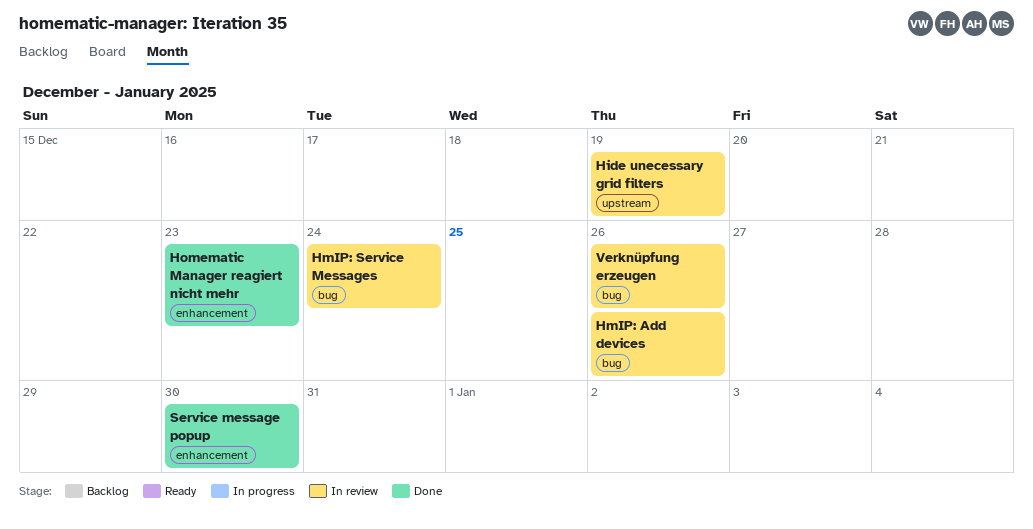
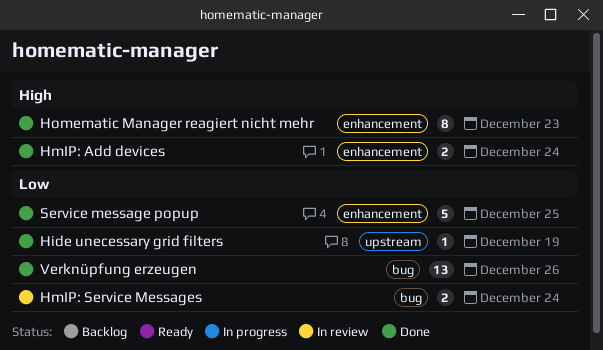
Hide unecessary grid filters, status: In review -> Done
HmIP: Add devices, status: In review -> Done
HmIP: Add devices, label: bug -> enhancement
HmIP: Add devices, due: Dec 26 -> Dec 24
Service message popup, due: Dec 30 -> Dec 25
Verknüpfung erzeugen, status: In review -> Done

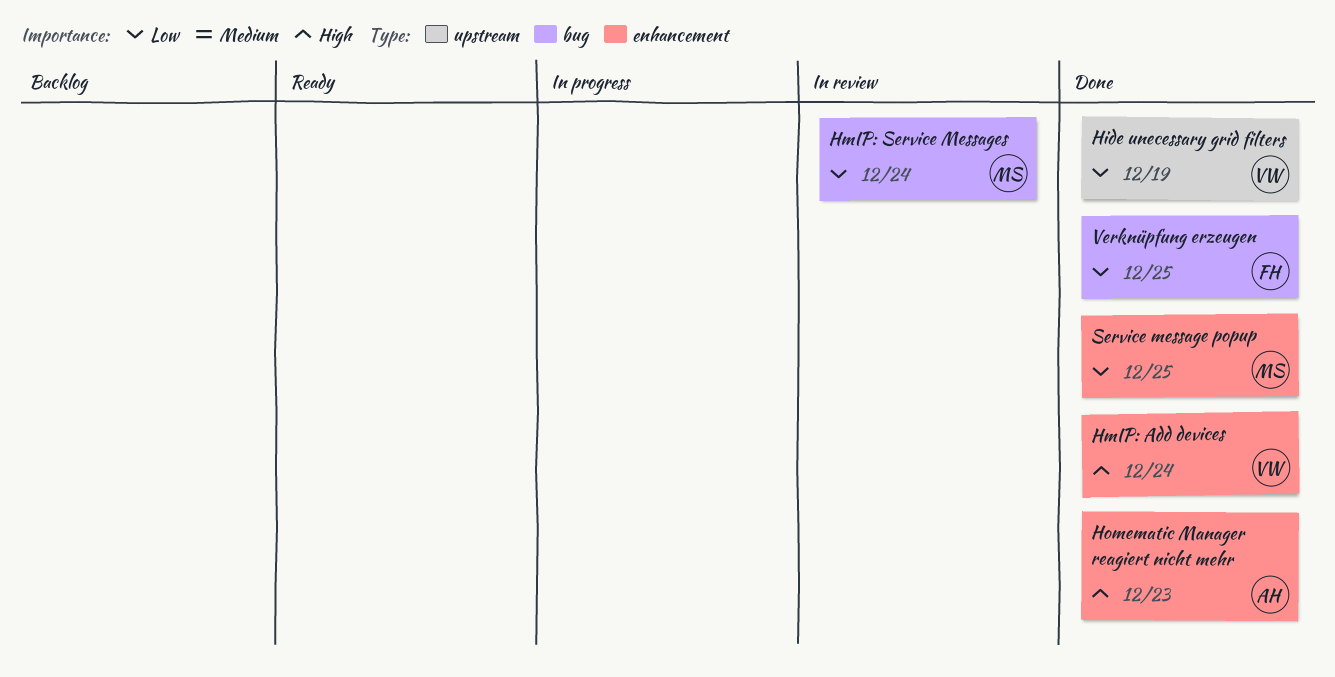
Verknüpfung erzeugen, due: Dec 26 -> Dec 25

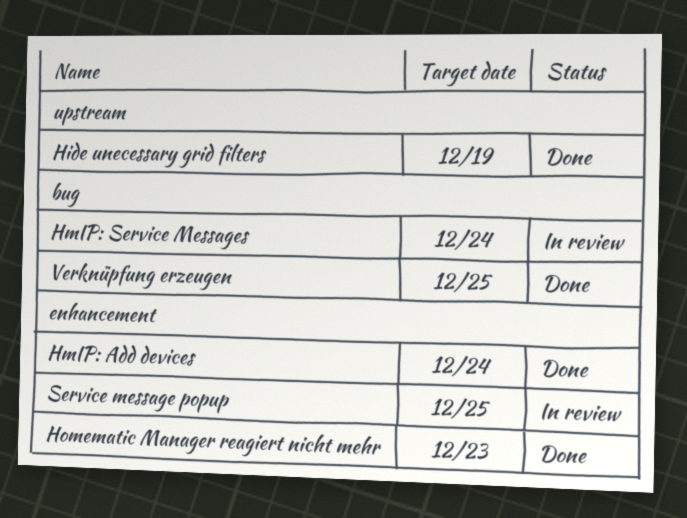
Service message popup, status: Done -> In review

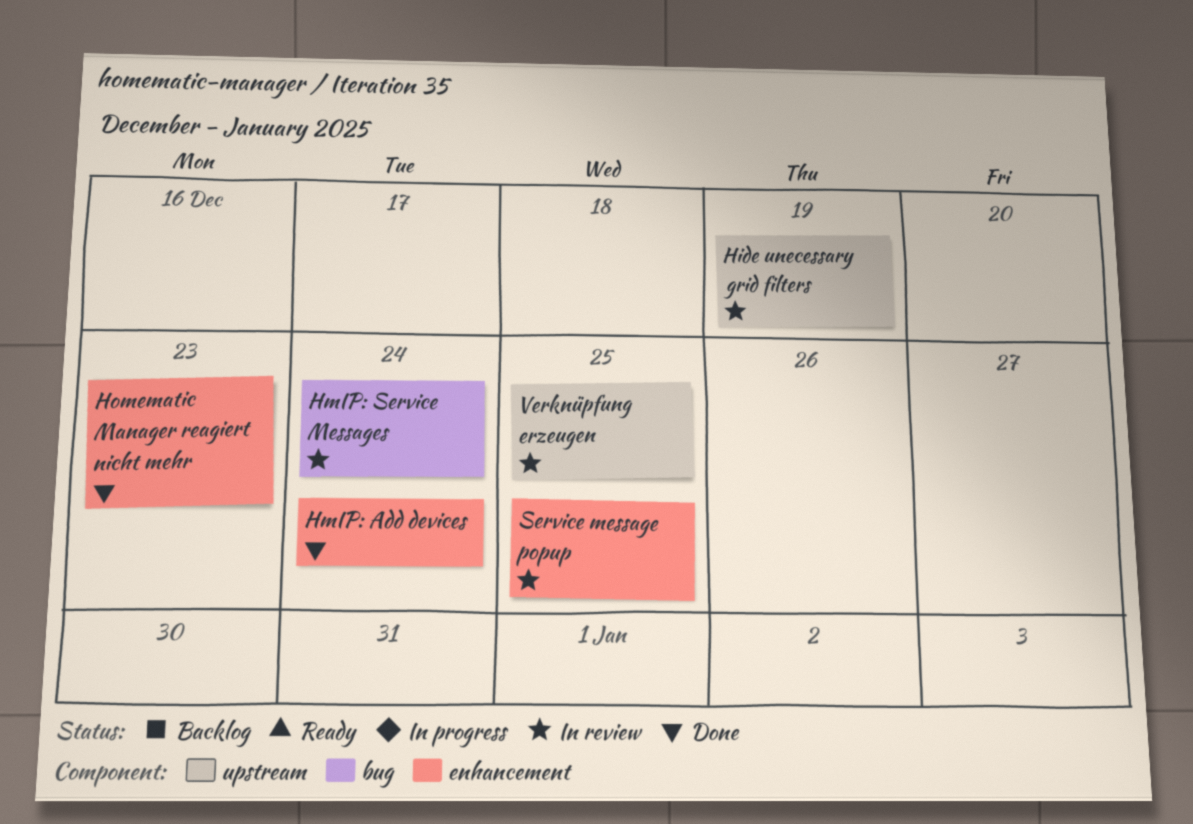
Hide unecessary grid filters, status: Done -> In review
Verknüpfung erzeugen, status: Done -> In review
Verknüpfung erzeugen, label: bug -> upstream

